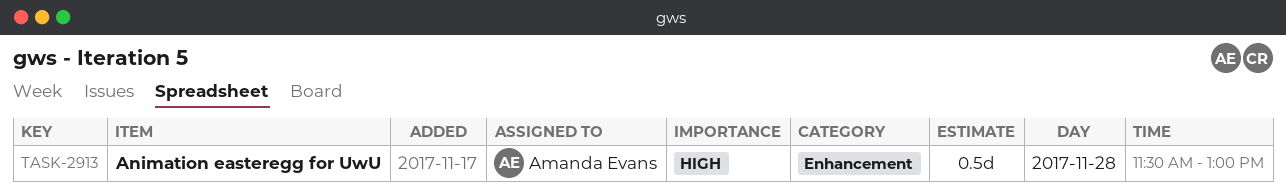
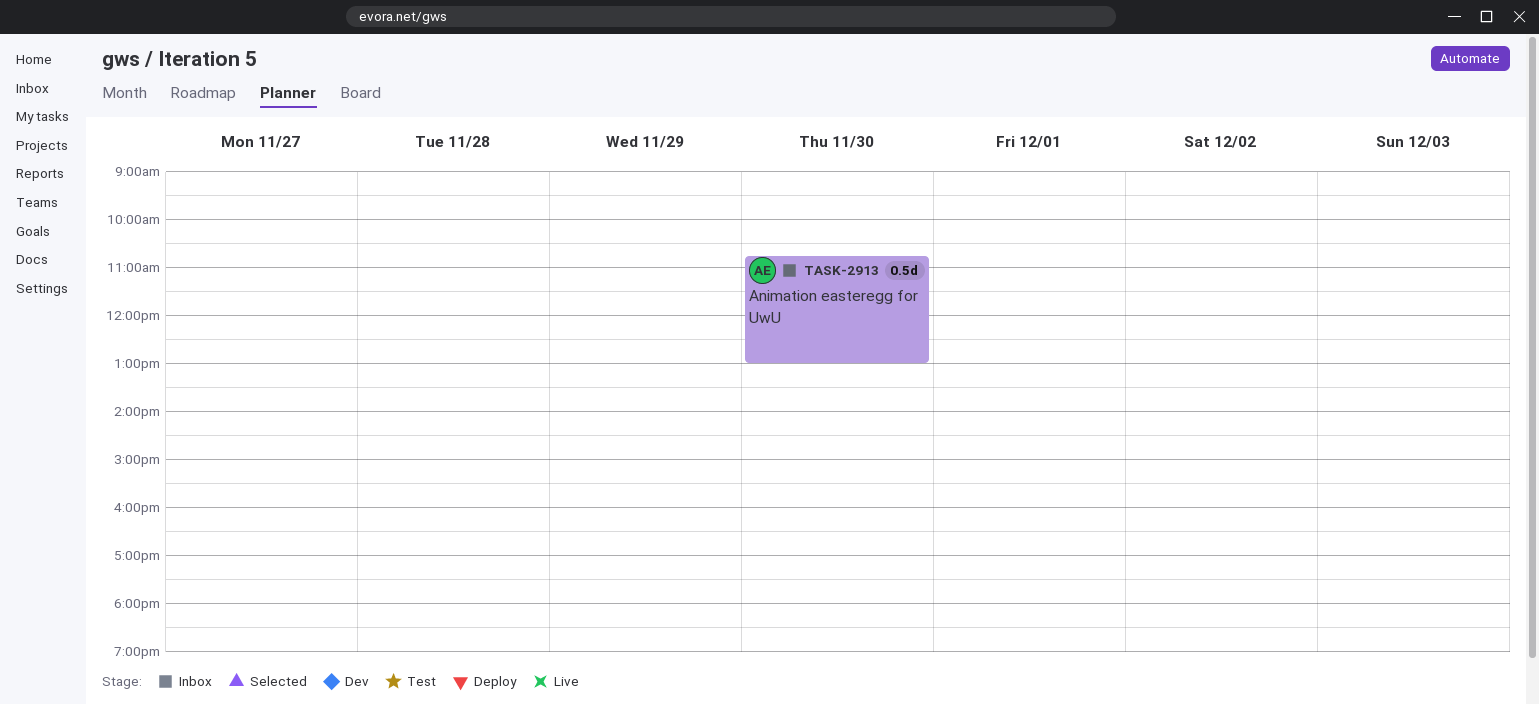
TASK-2913, day: Nov 28 -> Nov 30
TASK-2913, begins: 11:30 -> 10:45

